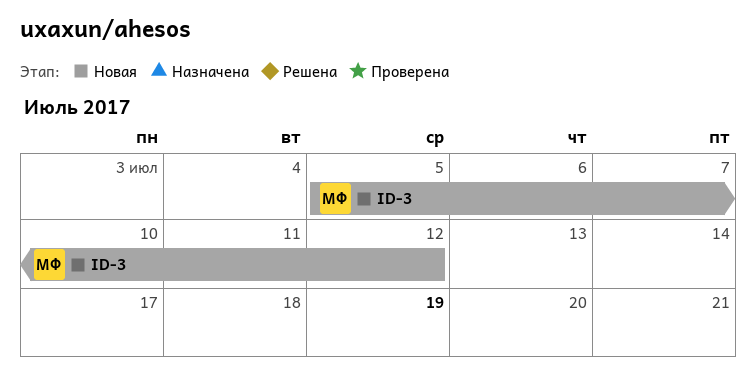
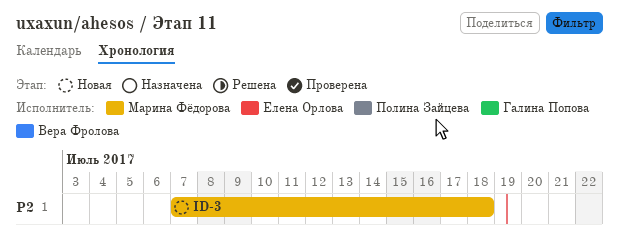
ID-3, start: Jul 5 -> Jul 7
ID-3, due: Jul 12 -> Jul 18

